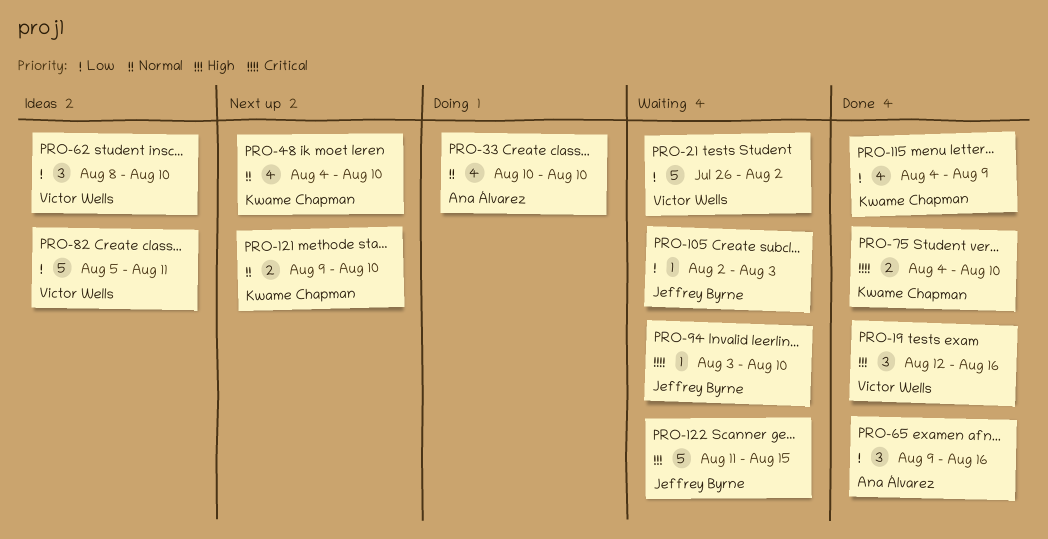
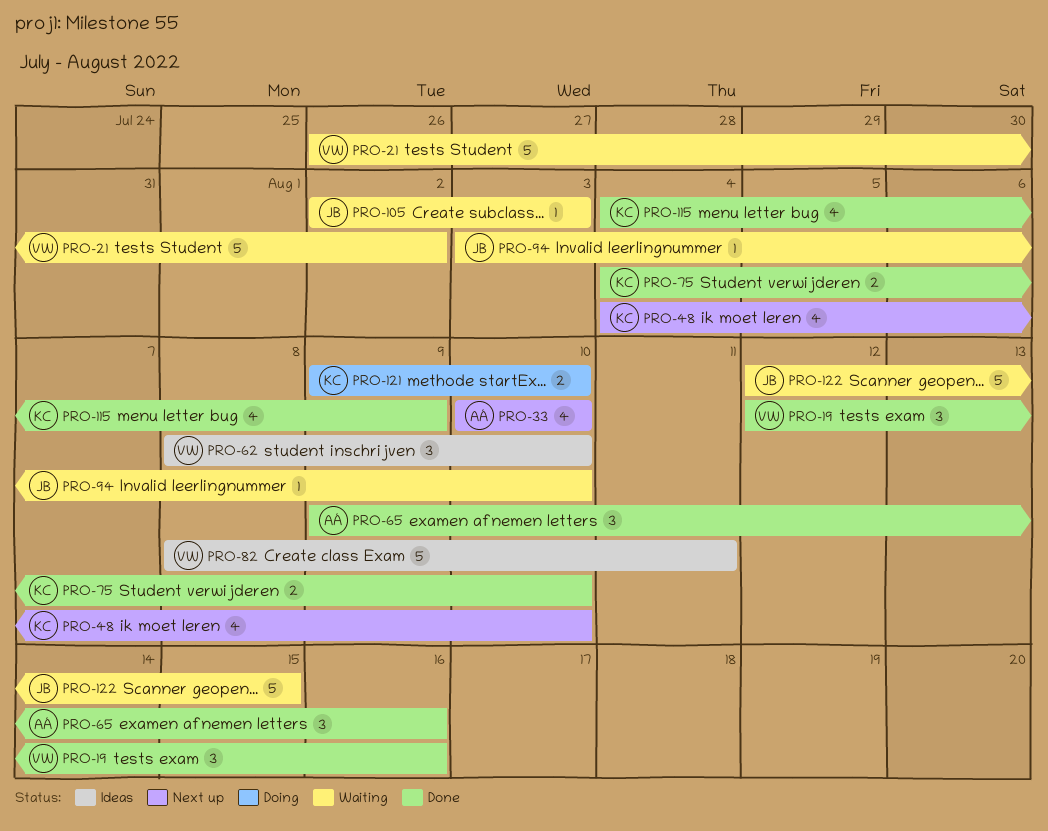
PRO-33, status: Doing -> Next up
PRO-82, start: Aug 5 -> Aug 8
PRO-121, status: Next up -> Doing
PRO-122, start: Aug 11 -> Aug 12

